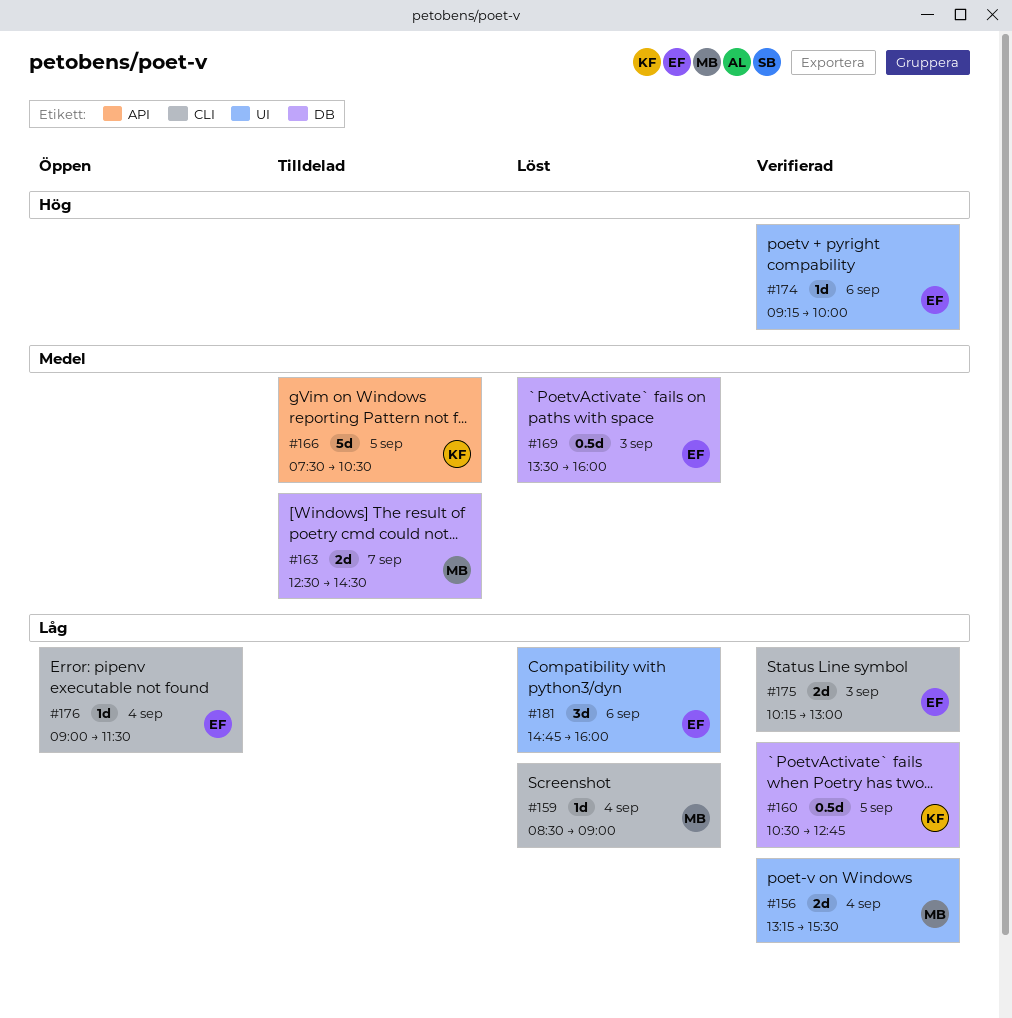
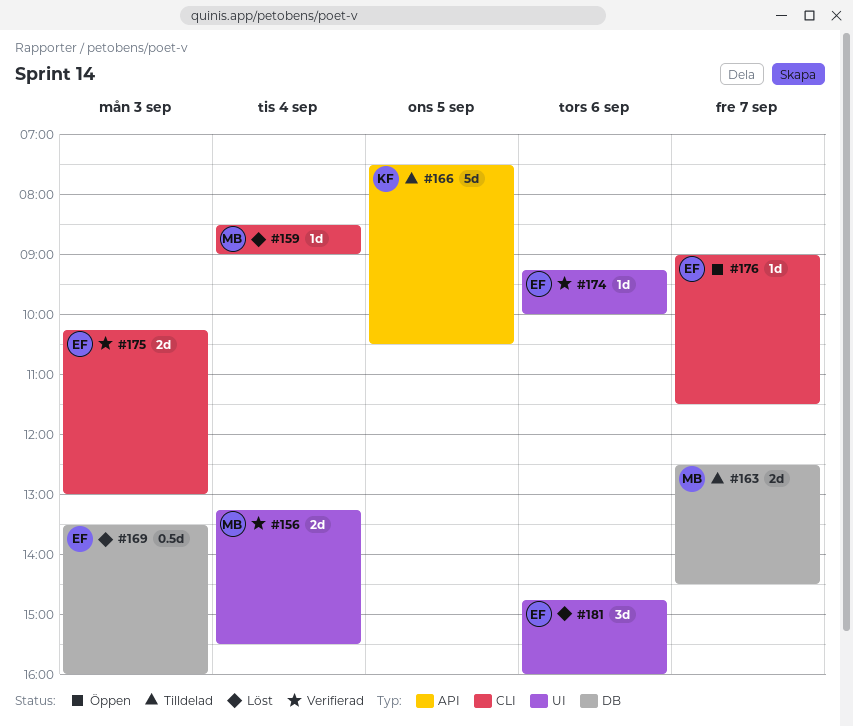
#160: present -> none
#176, day: Sep 4 -> Sep 7

